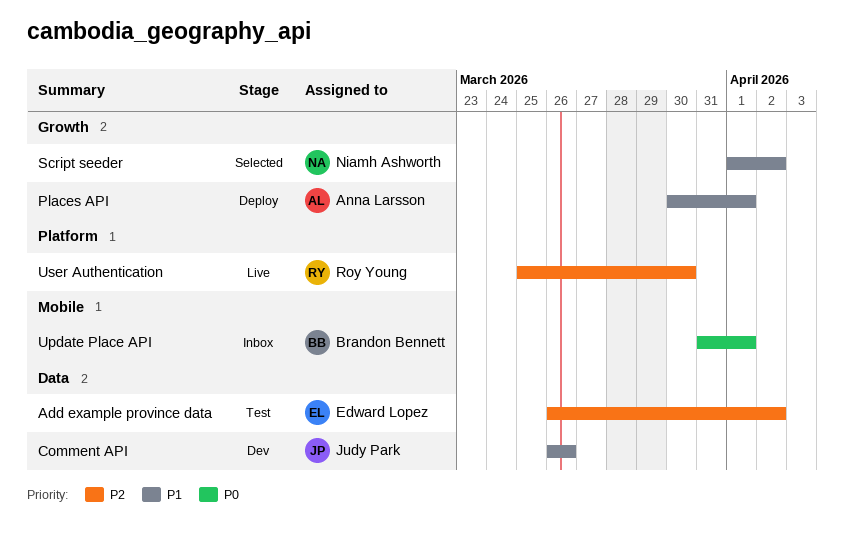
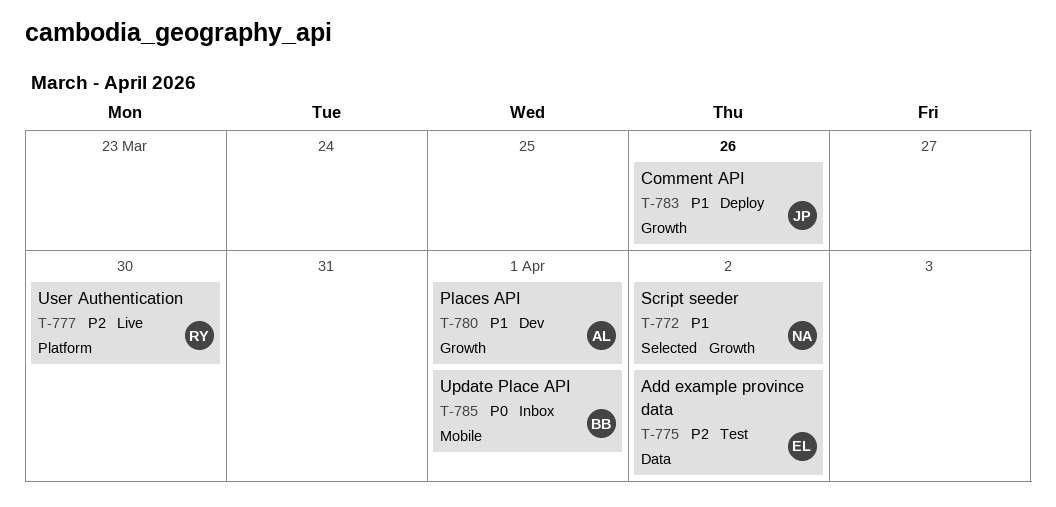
Comment API, status: Dev -> Deploy
Comment API, label: Data -> Growth
Places API, status: Deploy -> Dev

